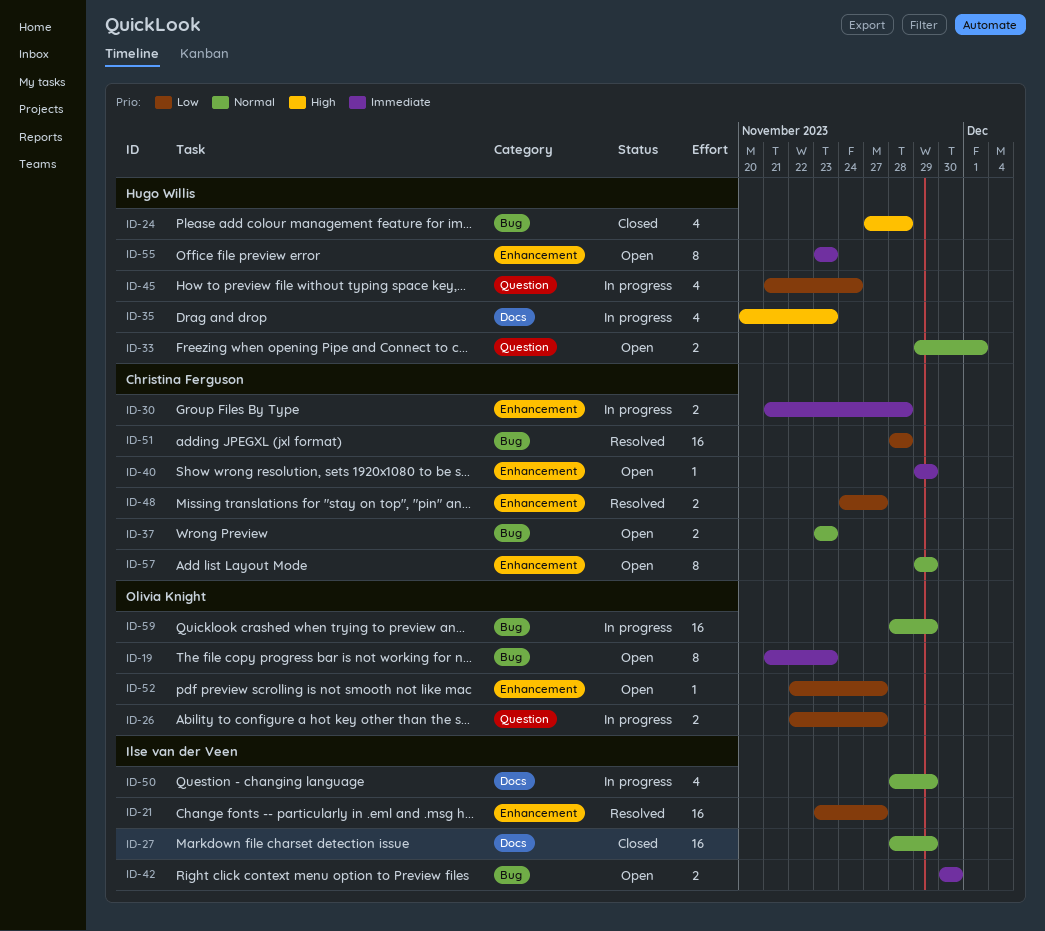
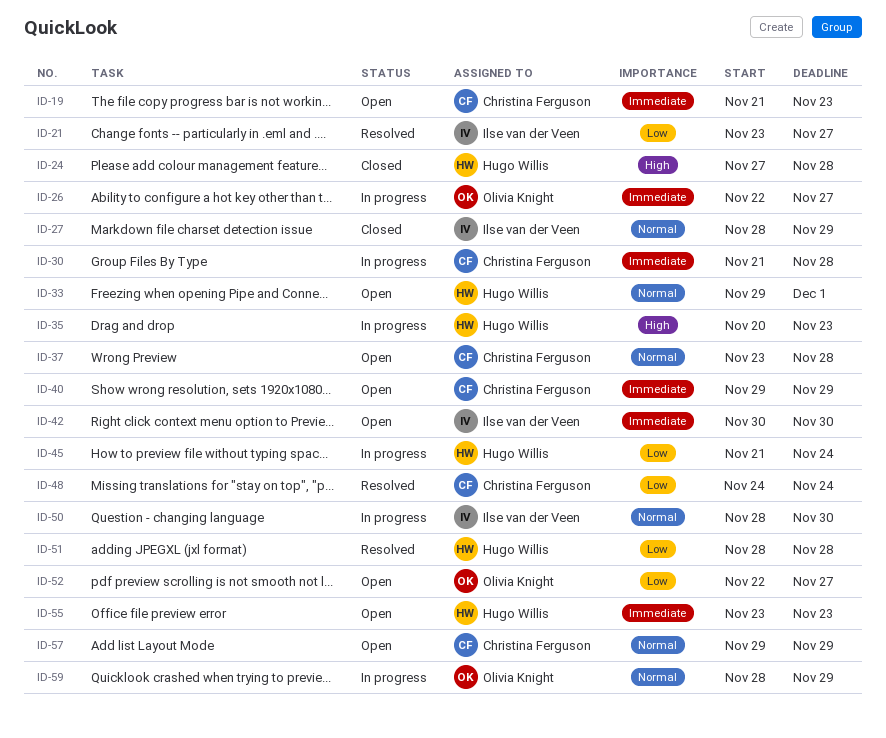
ID-19, owner: Olivia Knight -> Christina Ferguson
ID-26, priority: Low -> Immediate
ID-37, due: Nov 23 -> Nov 28
ID-48, due: Nov 27 -> Nov 24
ID-50, due: Nov 29 -> Nov 30
ID-51, owner: Christina Ferguson -> Hugo Willis

